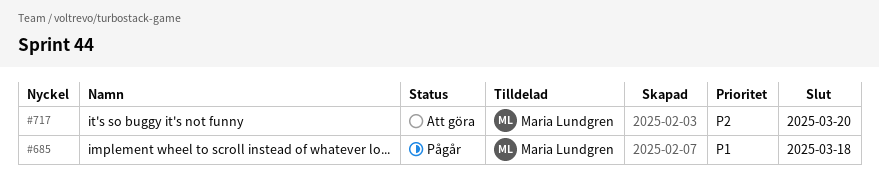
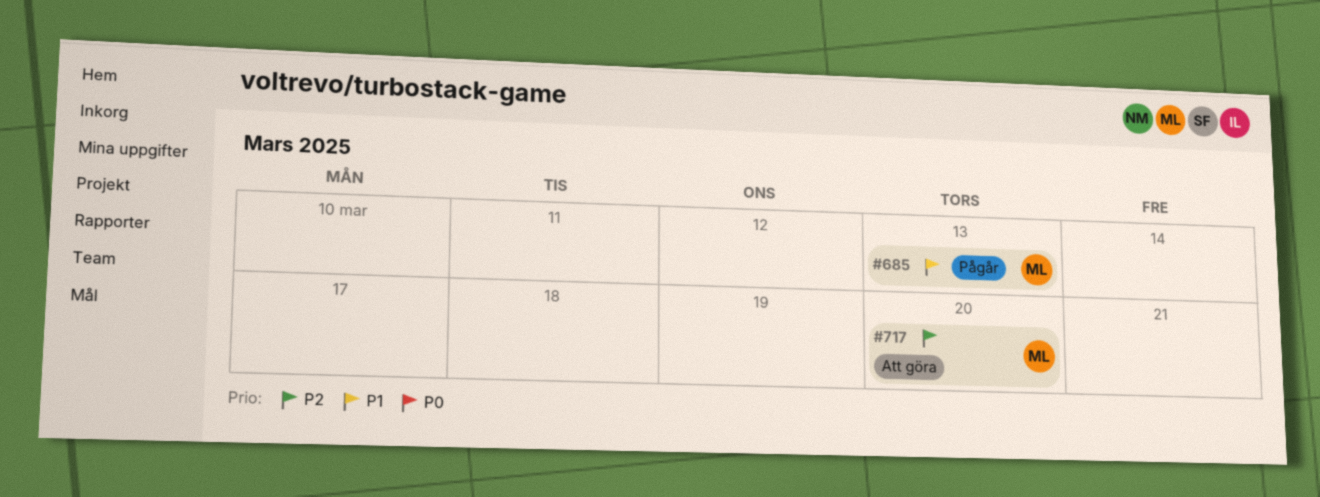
#685, due: Mar 18 -> Mar 13

